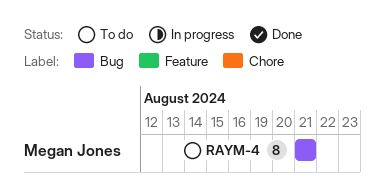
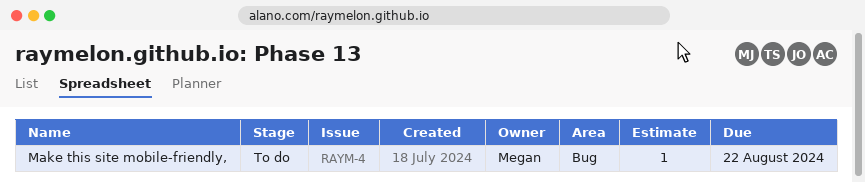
RAYM-4, estimate: 8 -> 1
RAYM-4, due: Aug 21 -> Aug 22

